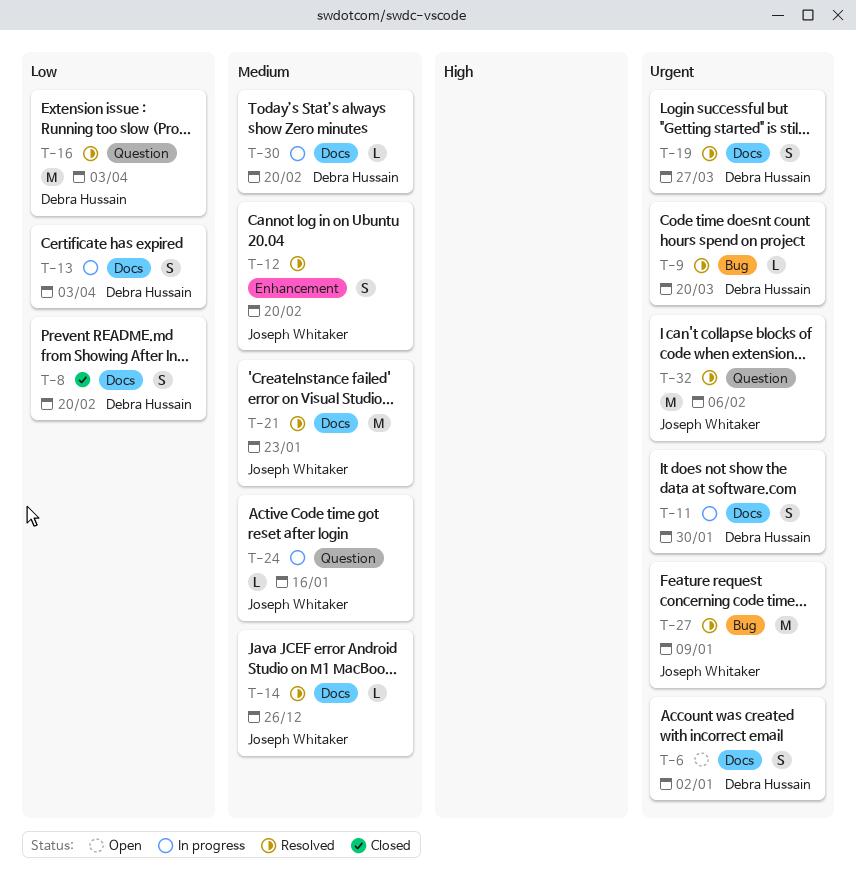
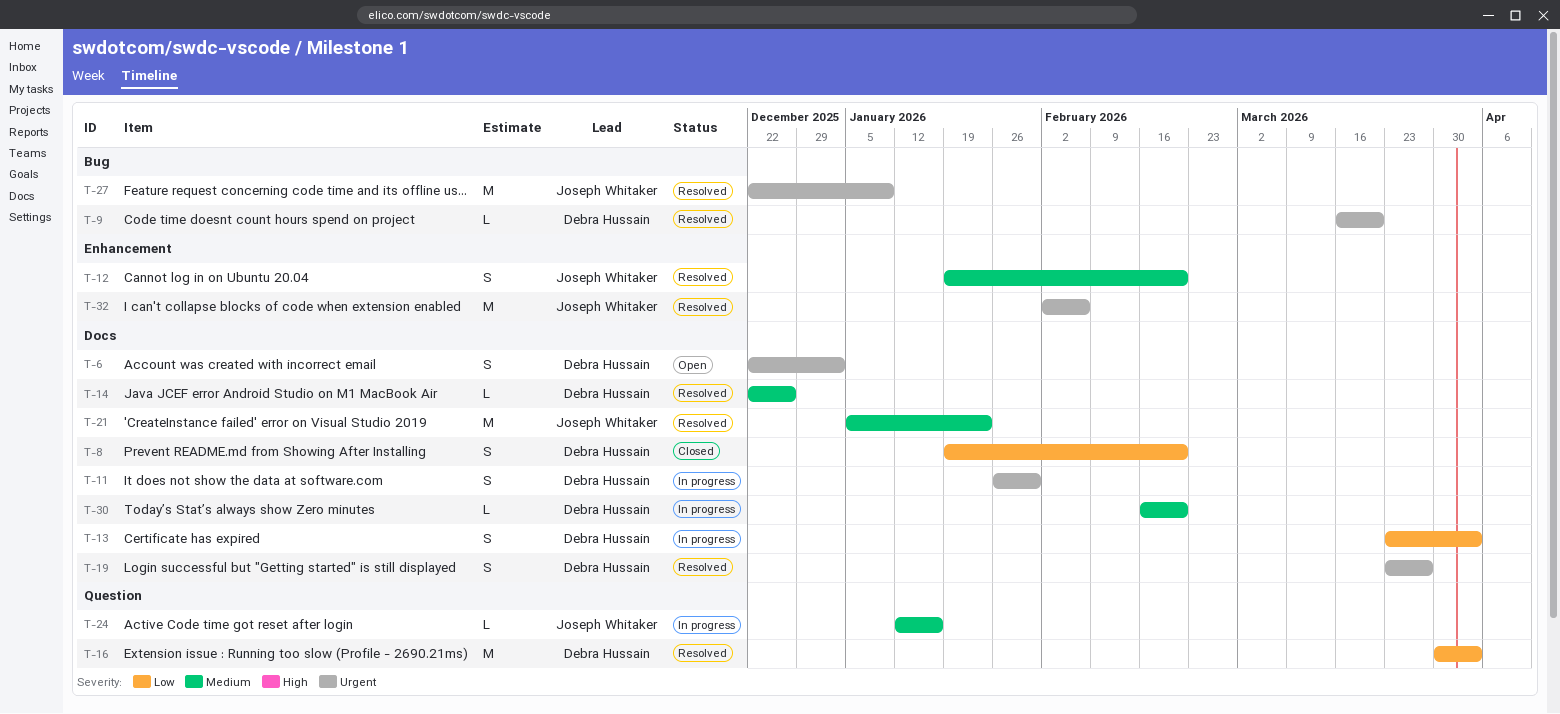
T-14, owner: Joseph Whitaker -> Debra Hussain
T-32, label: Question -> Enhancement

